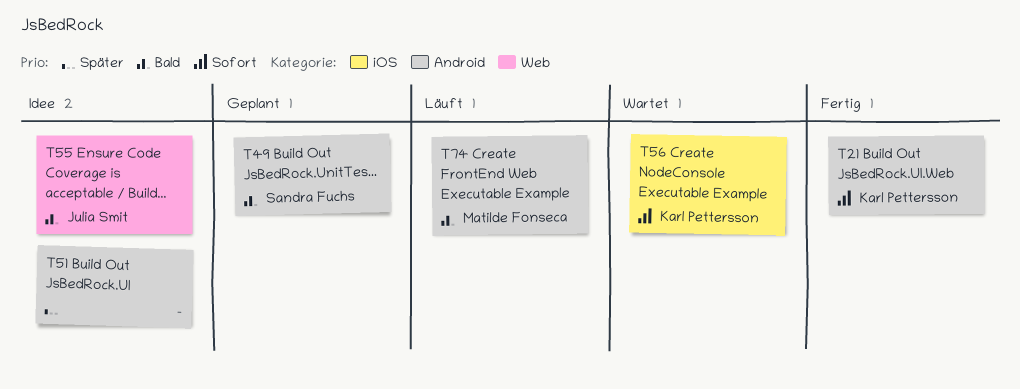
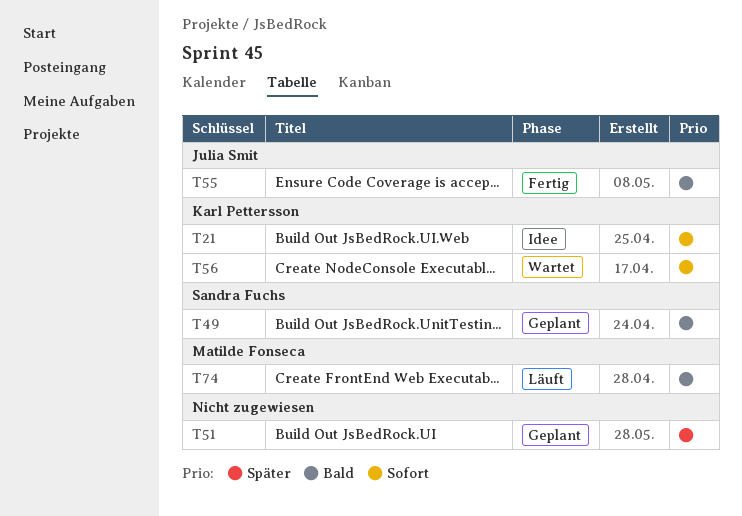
T21, status: Fertig -> Idee
T51, status: Idee -> Geplant
T55, status: Idee -> Fertig

